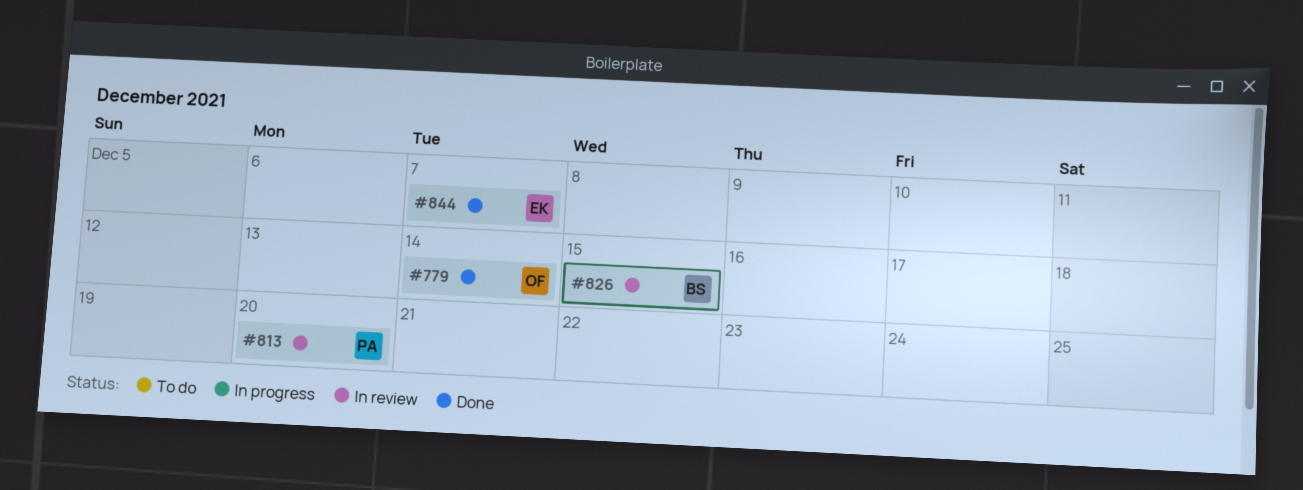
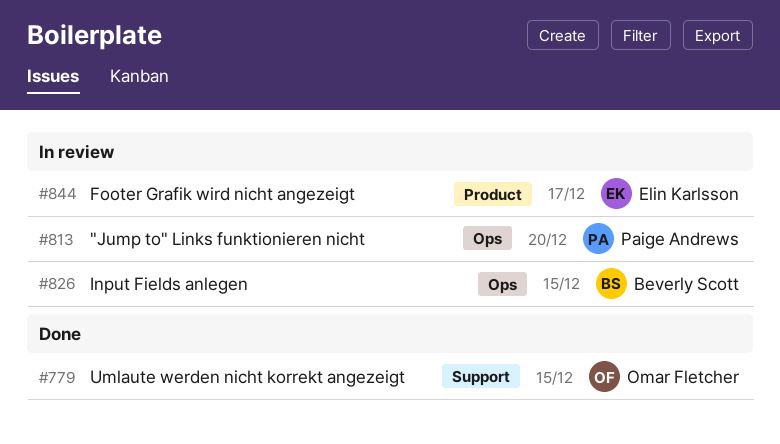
#779, due: Dec 14 -> Dec 15
#844, status: Done -> In review
#844, due: Dec 7 -> Dec 17

